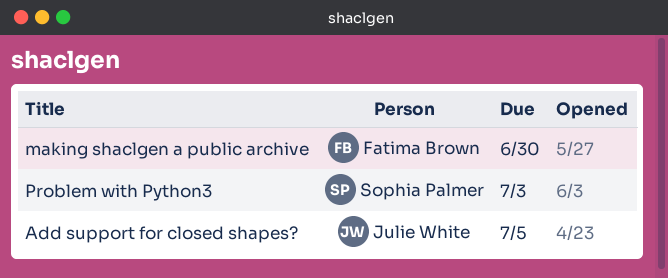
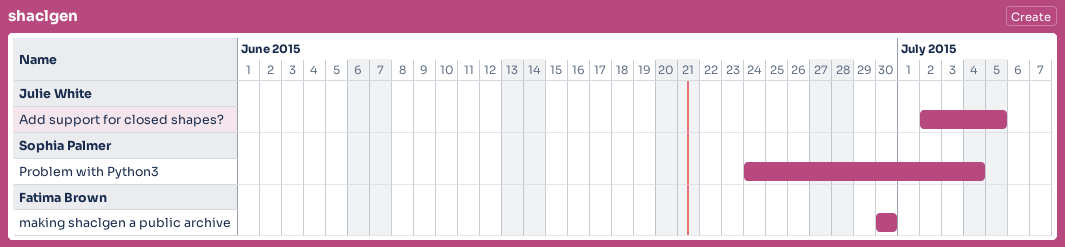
Problem with Python3, due: Jul 3 -> Jul 4

